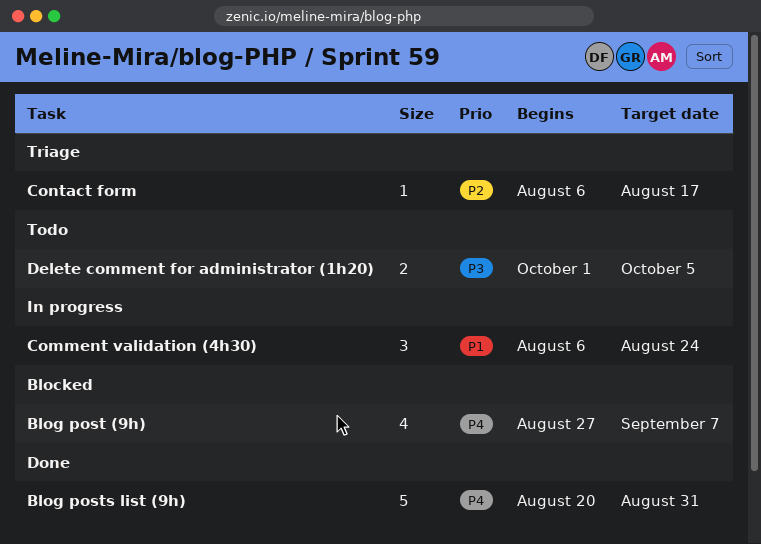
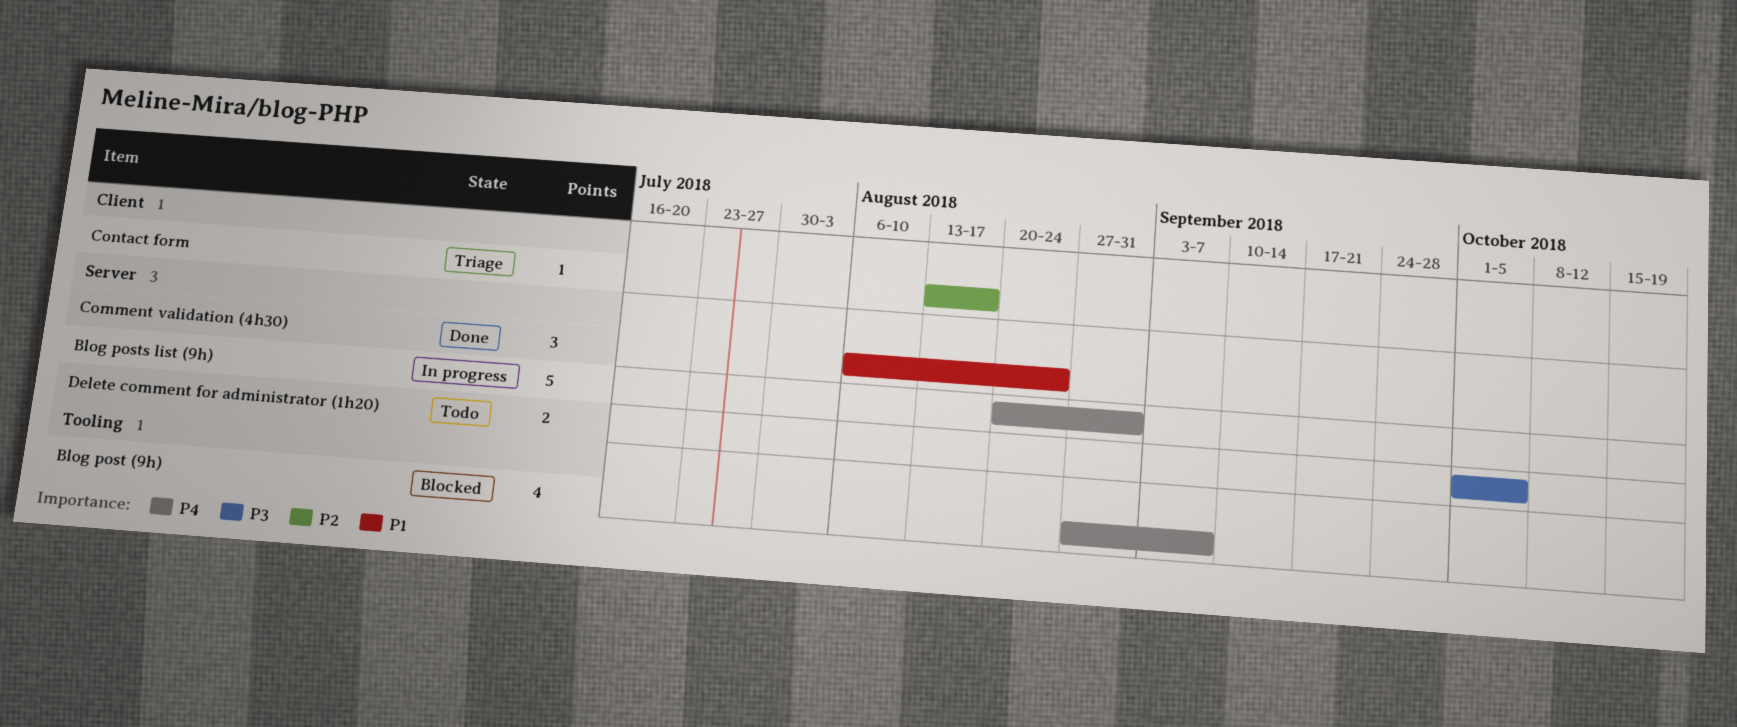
Blog posts list (9h), status: Done -> In progress
Comment validation (4h30), status: In progress -> Done
Contact form, start: Aug 6 -> Aug 13

